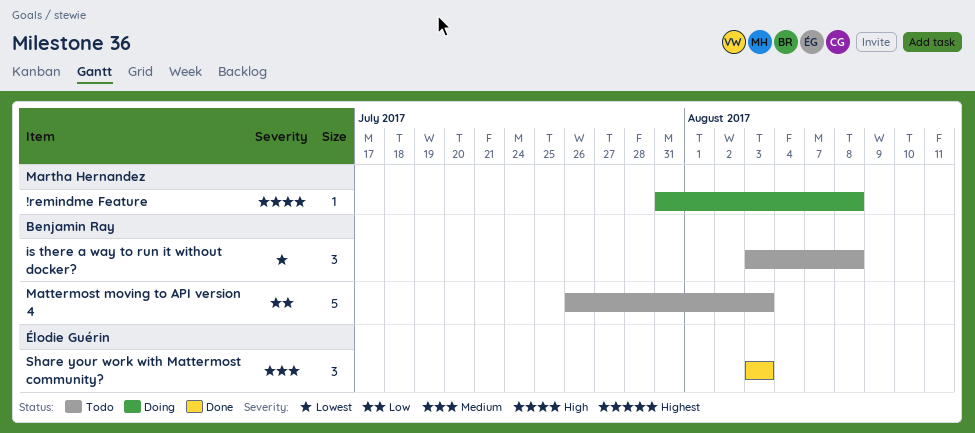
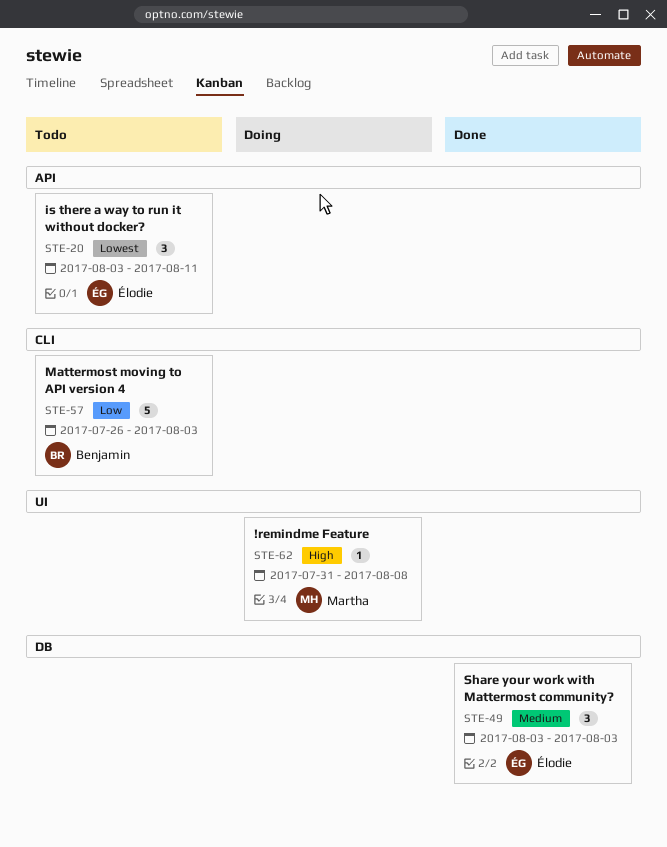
is there a way to run it without docker?, owner: Benjamin Ray -> Élodie Guérin
is there a way to run it without docker?, due: Aug 8 -> Aug 11

